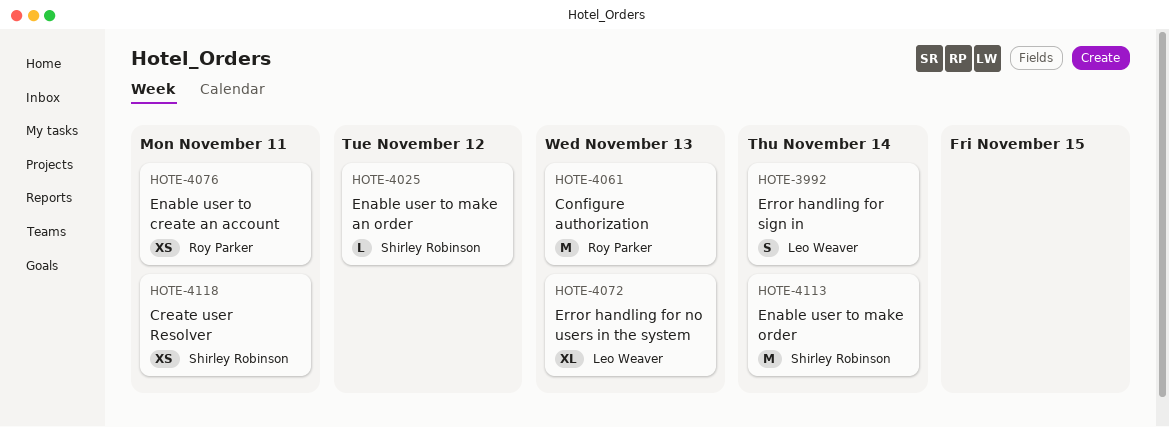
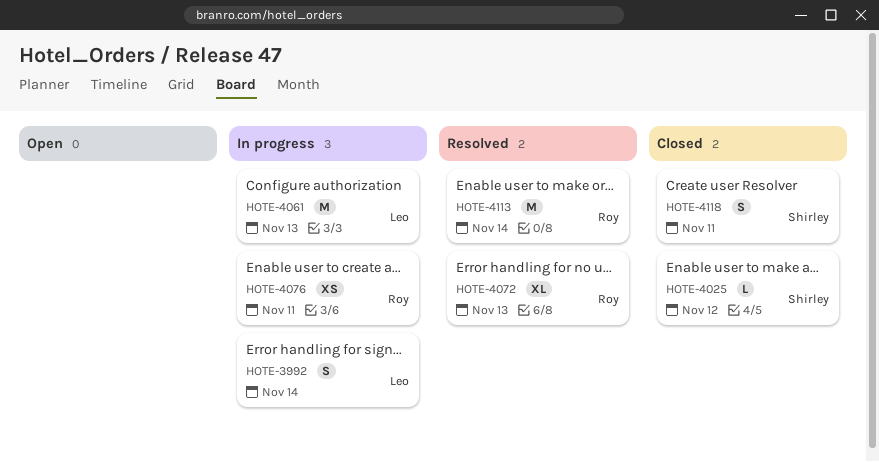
HOTE-4061, owner: Roy Parker -> Leo Weaver
HOTE-4072, owner: Leo Weaver -> Roy Parker
HOTE-4113, owner: Shirley Robinson -> Roy Parker
HOTE-4118, estimate: XS -> S

